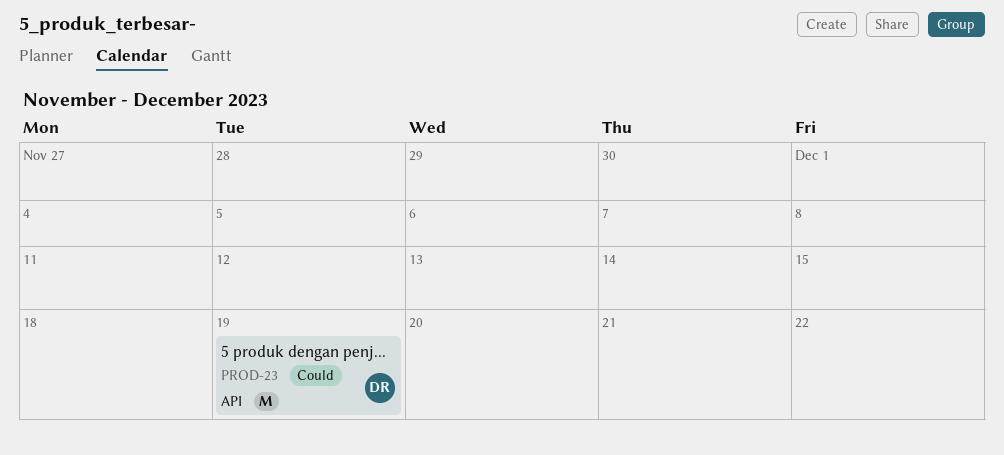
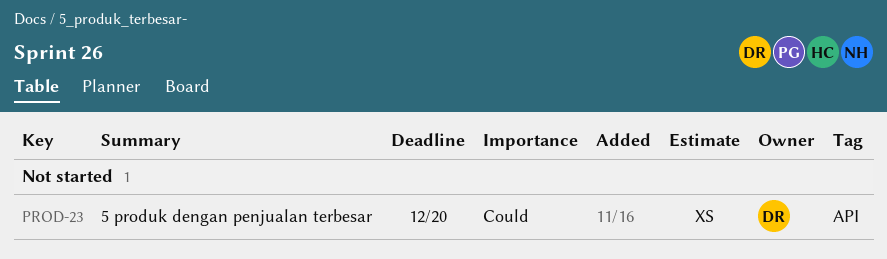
PROD-23, estimate: M -> XS
PROD-23, due: Dec 19 -> Dec 20

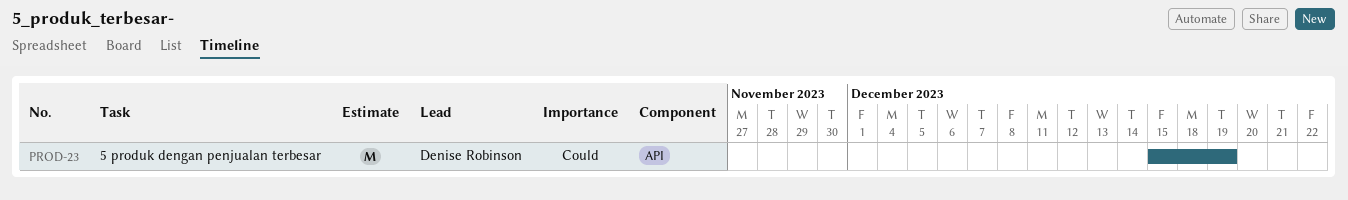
PROD-23, estimate: XS -> M
PROD-23, due: Dec 20 -> Dec 19

